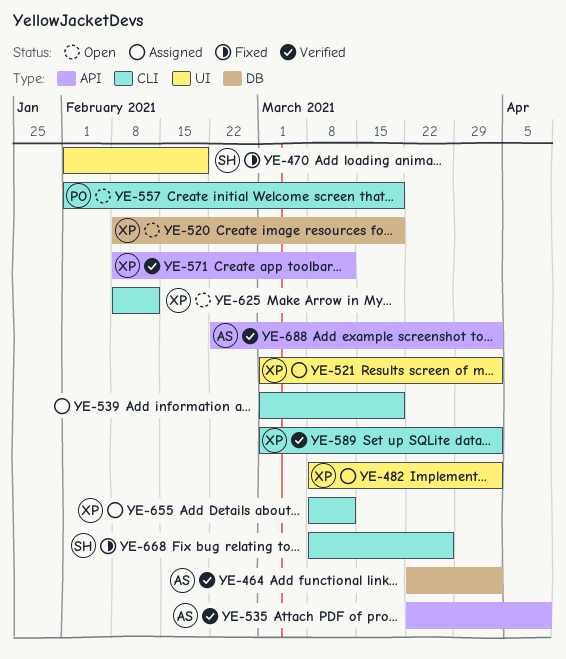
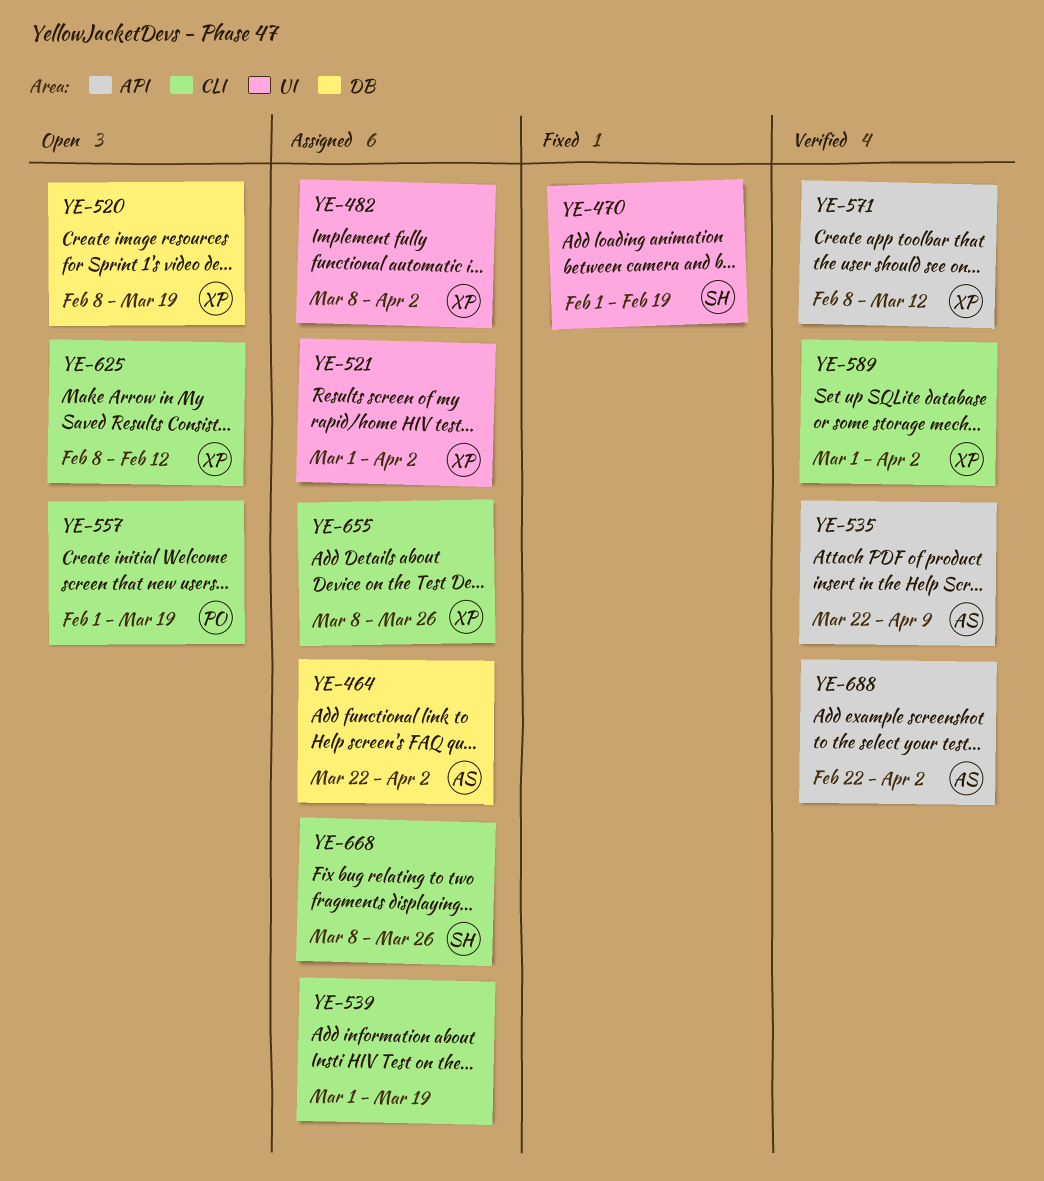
YE-464, status: Verified -> Assigned
YE-655, due: Mar 12 -> Mar 26
YE-668, status: Fixed -> Assigned

